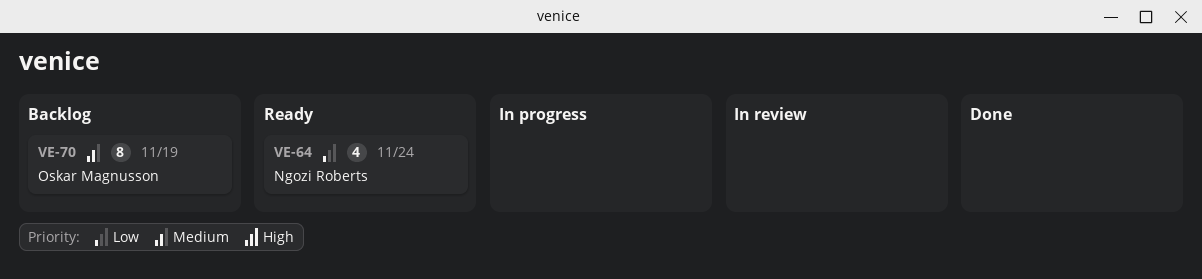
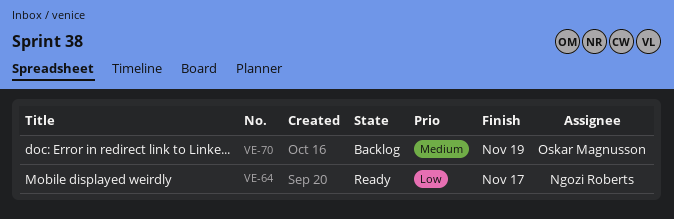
VE-64, due: Nov 24 -> Nov 17

